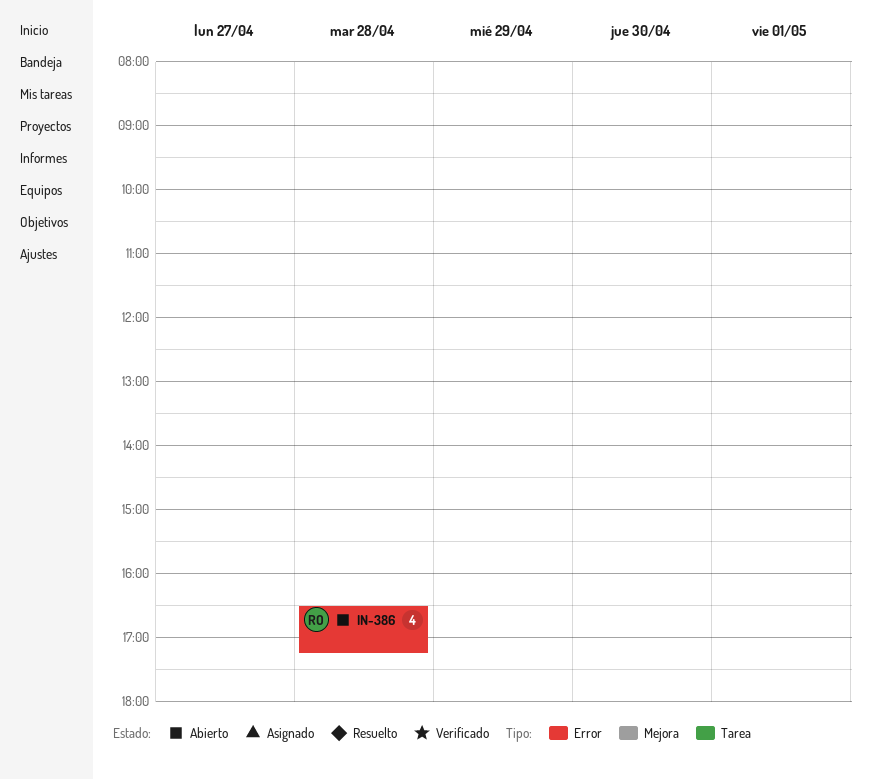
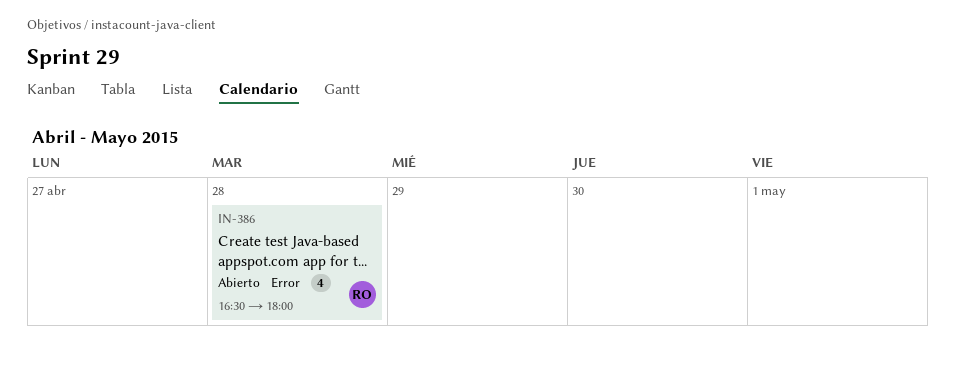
IN-386, ends: 17:15 -> 18:00

